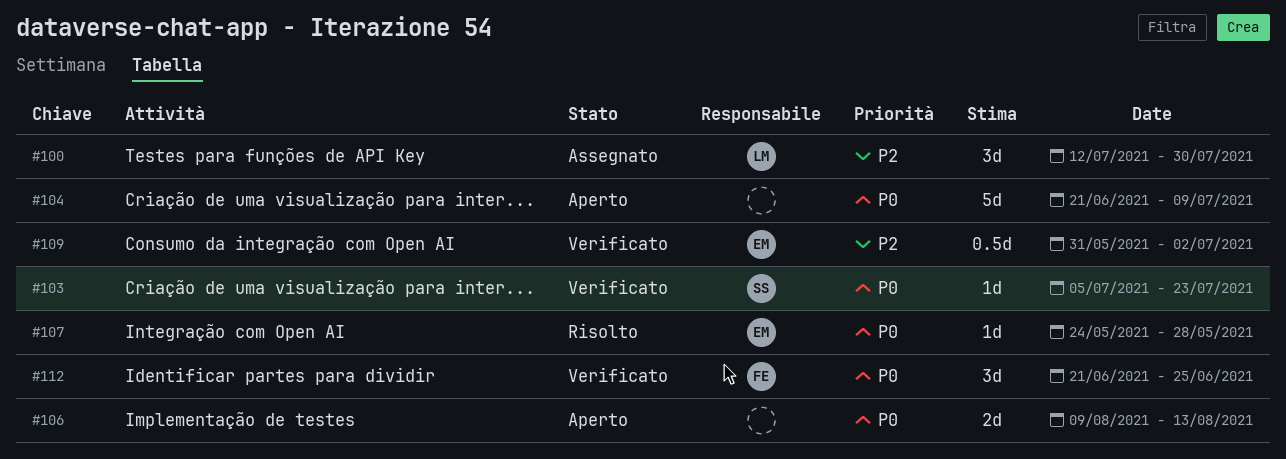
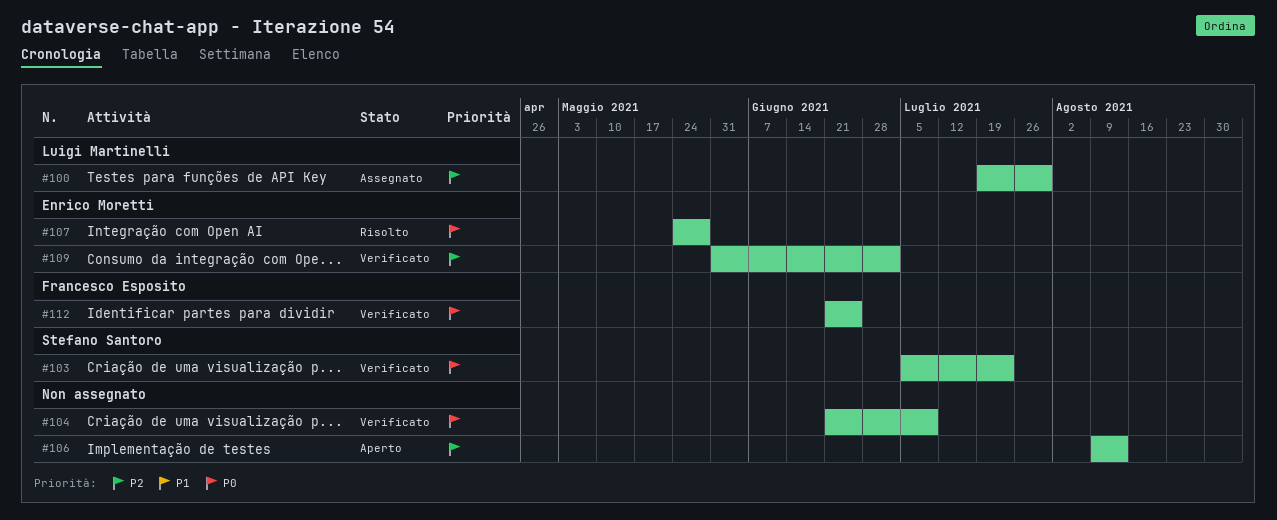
#100, start: Jul 12 -> Jul 19
#104, status: Aperto -> Verificato
#106, priority: P0 -> P2

